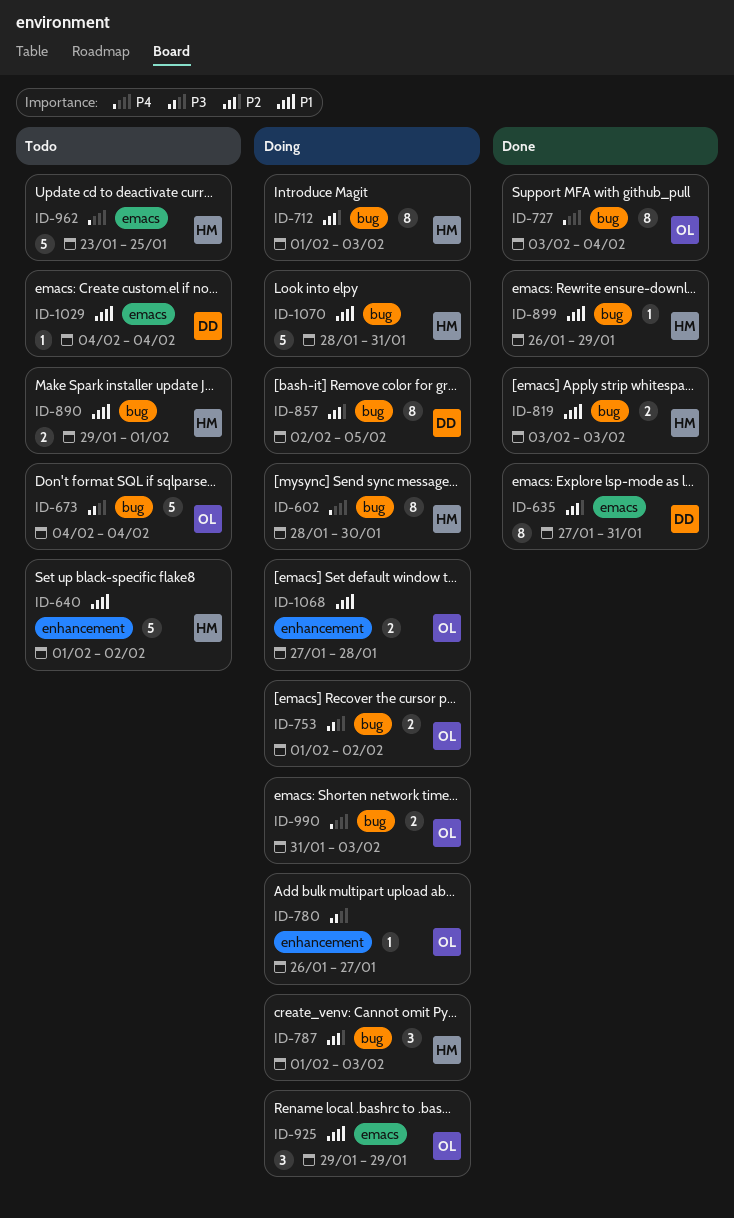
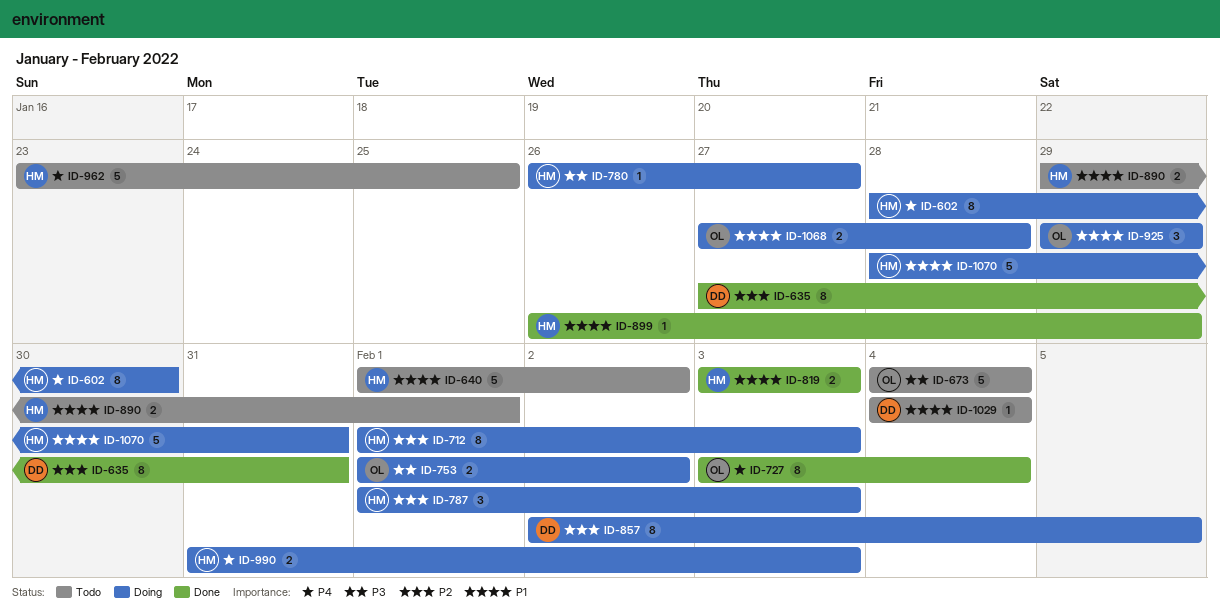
ID-780, owner: OL -> HM
ID-990, owner: OL -> HM

